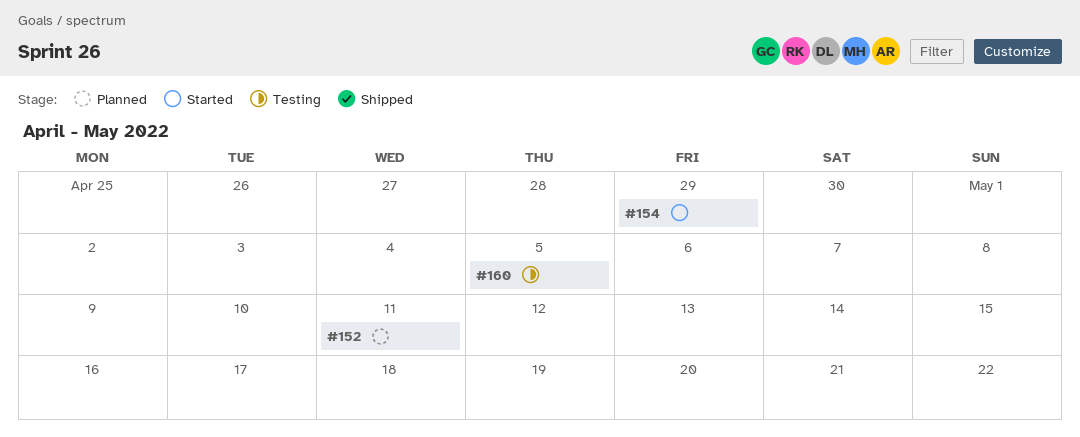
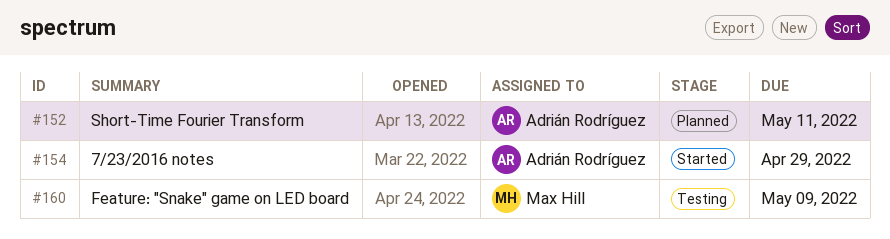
#160, due: May 5 -> May 9

